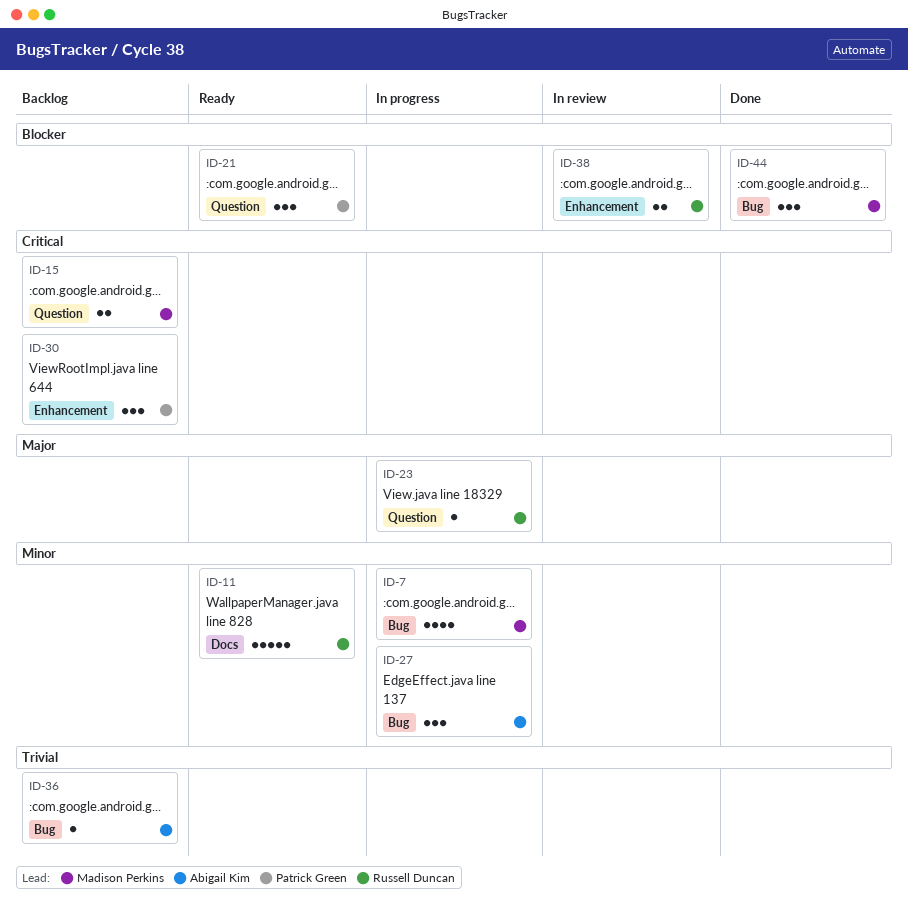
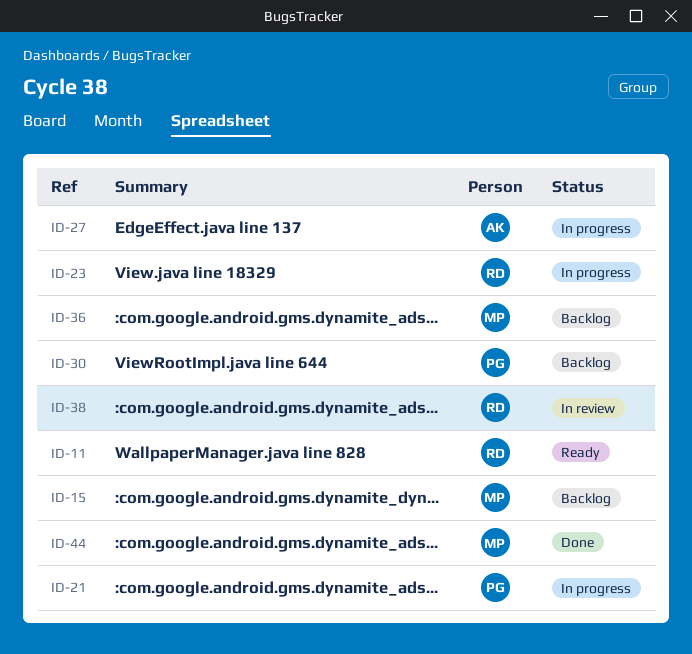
ID-7: present -> none
ID-21, status: Ready -> In progress
ID-36, owner: Abigail Kim -> Madison Perkins

